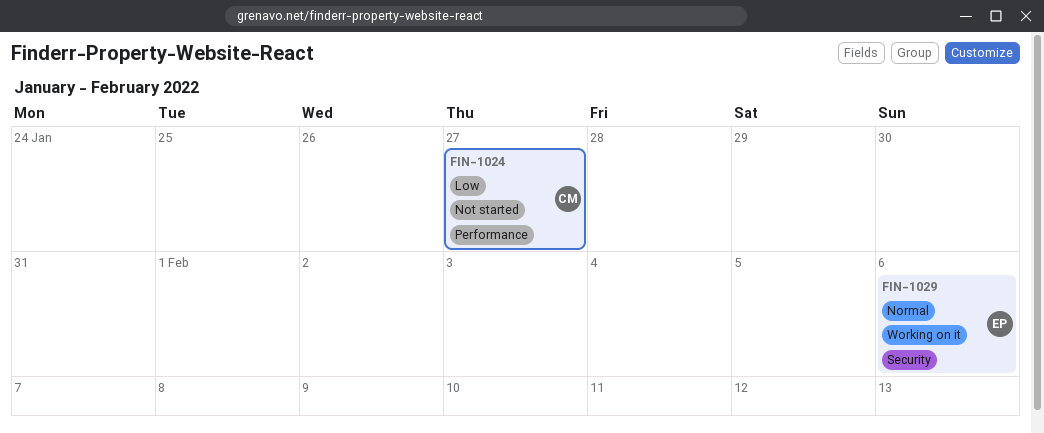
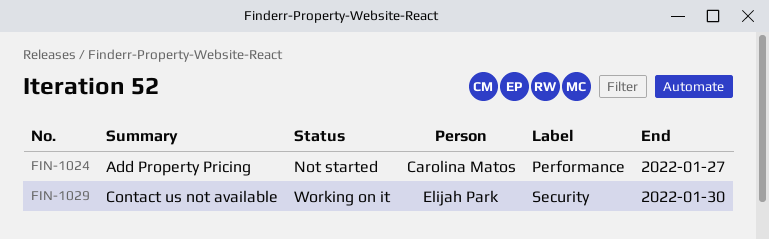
FIN-1029, due: Feb 6 -> Jan 30

